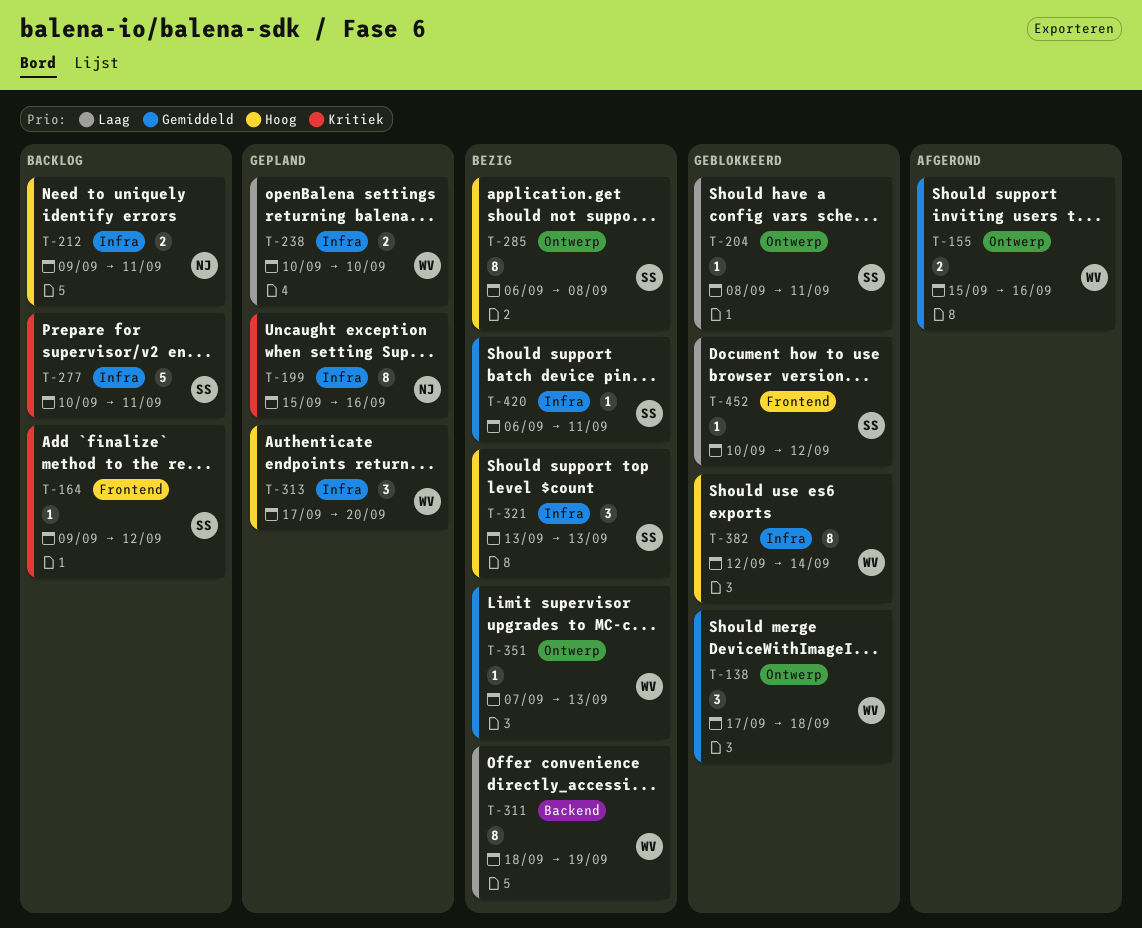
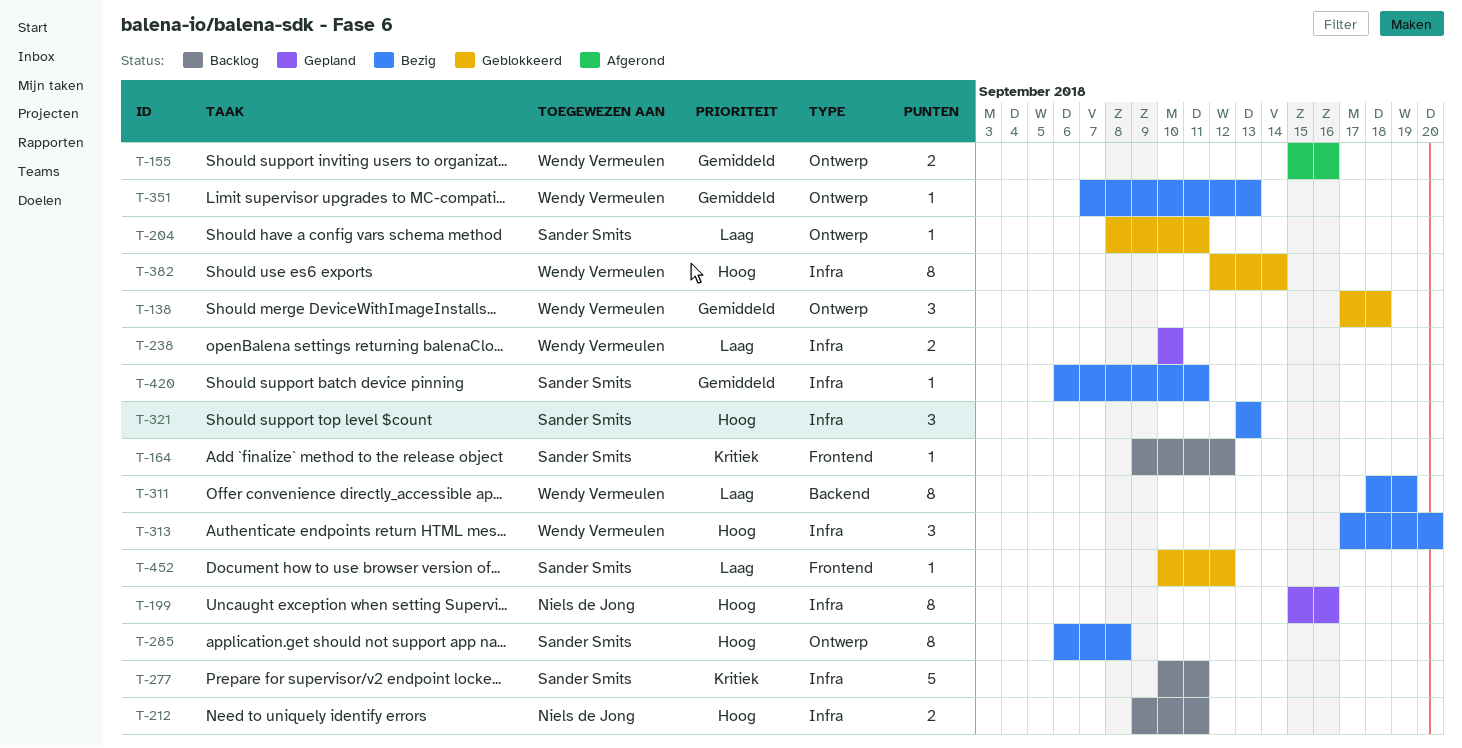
T-199, priority: Kritiek -> Hoog
T-313, status: Gepland -> Bezig

